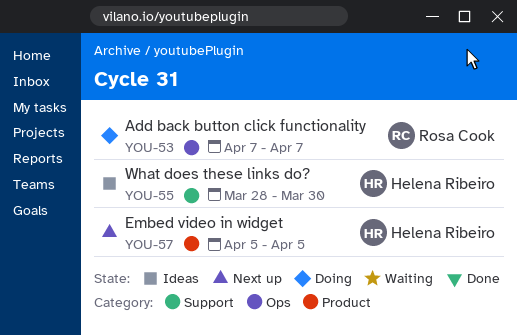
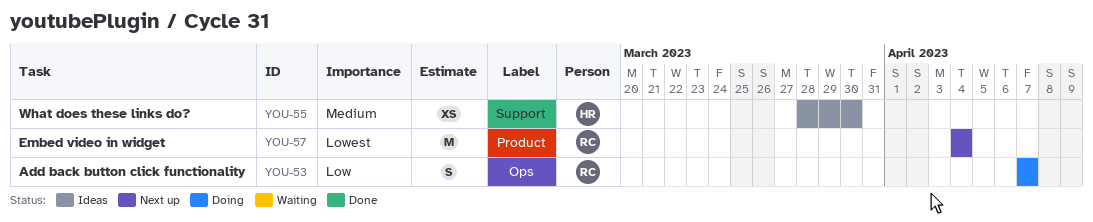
YOU-57, owner: Helena Ribeiro -> Rosa Cook
YOU-57, start: Apr 5 -> Apr 4
YOU-57, due: Apr 5 -> Apr 4

